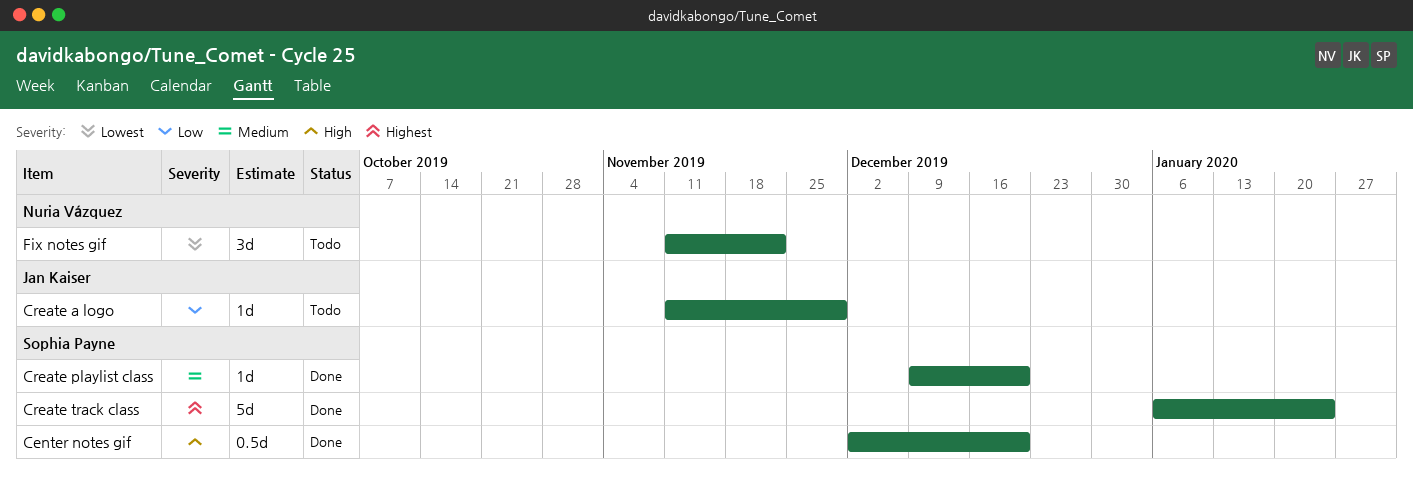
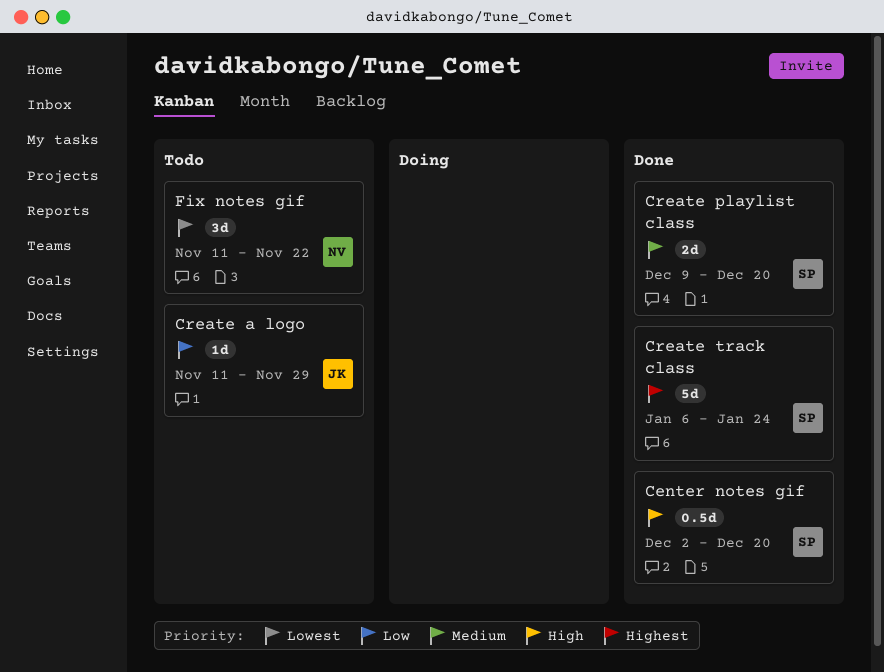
Create playlist class, estimate: 1d -> 2d

